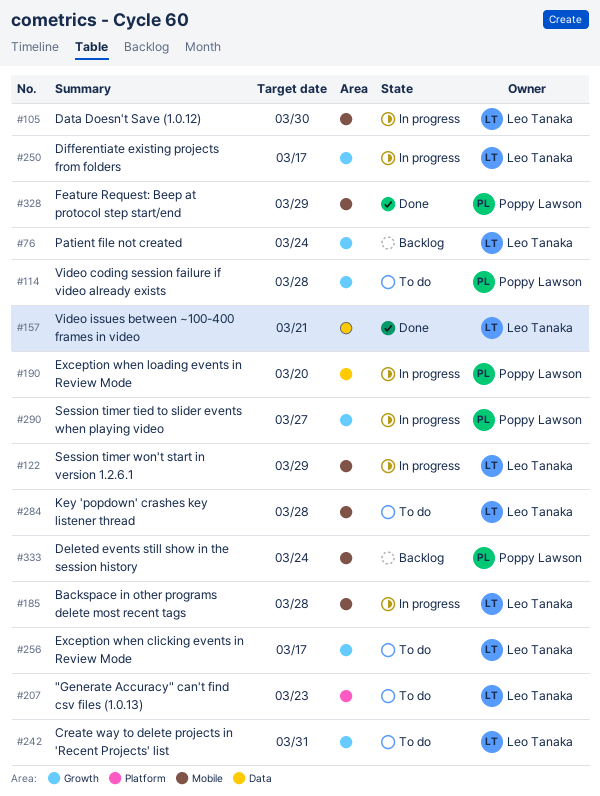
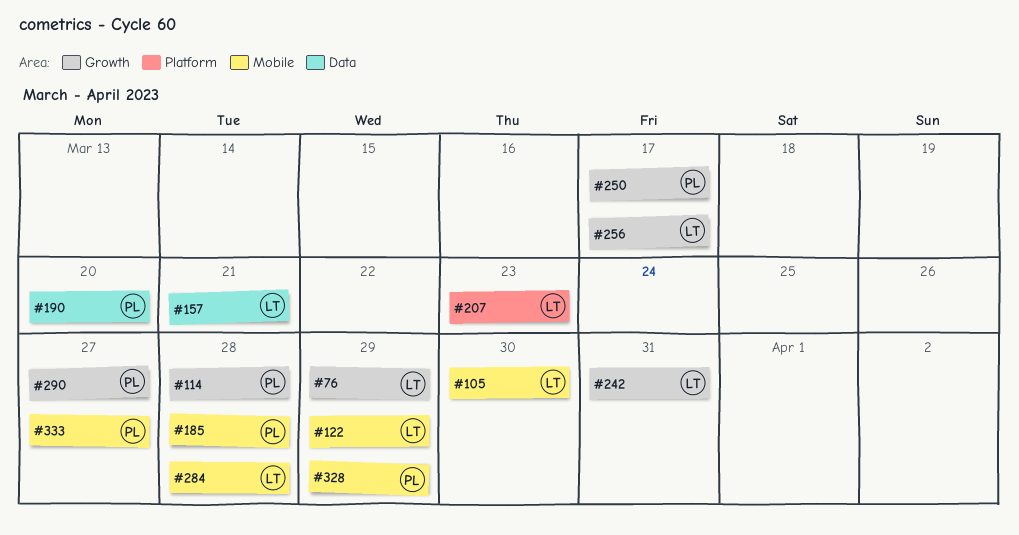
#76, due: Mar 24 -> Mar 29
#185, owner: Leo Tanaka -> Poppy Lawson
#250, owner: Leo Tanaka -> Poppy Lawson
#333, due: Mar 24 -> Mar 27

